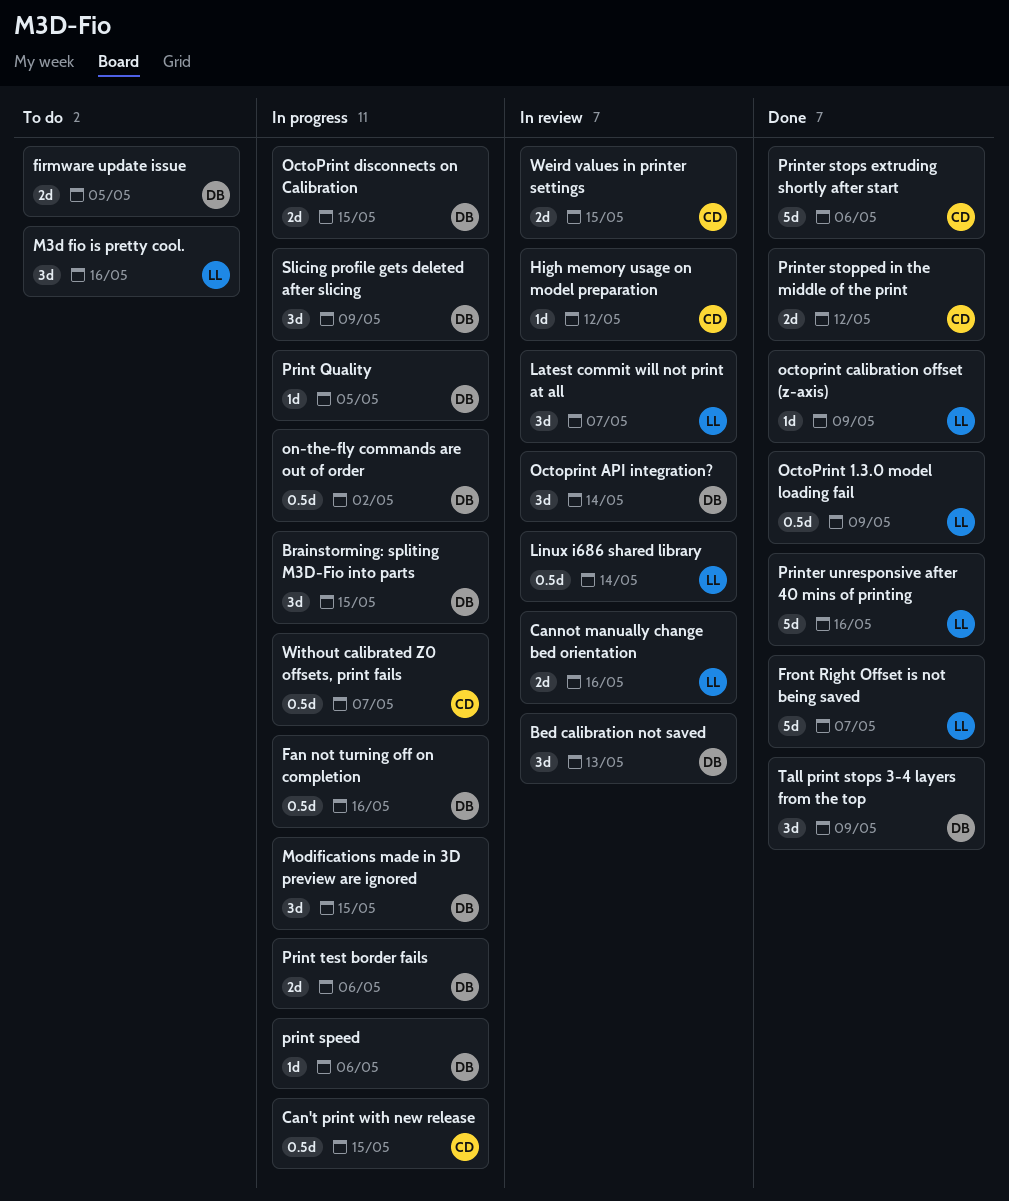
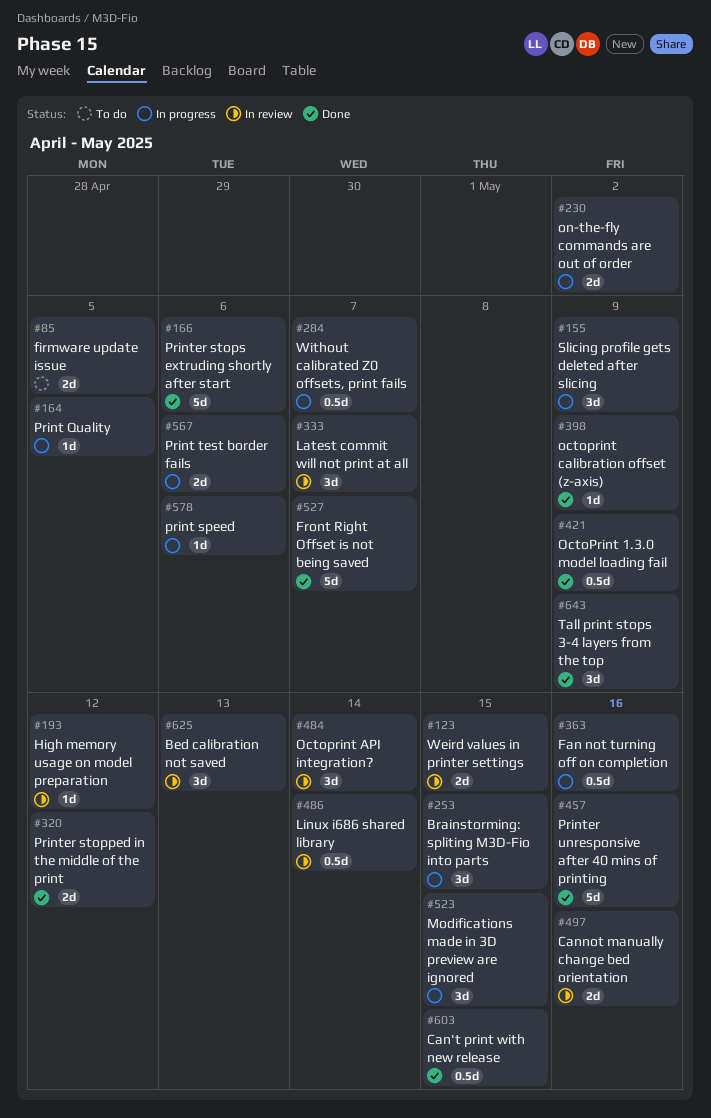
Can't print with new release, status: In progress -> Done
M3d fio is pretty cool.: present -> none
OctoPrint disconnects on Calibration: present -> none
on-the-fly commands are out of order, estimate: 0.5d -> 2d

